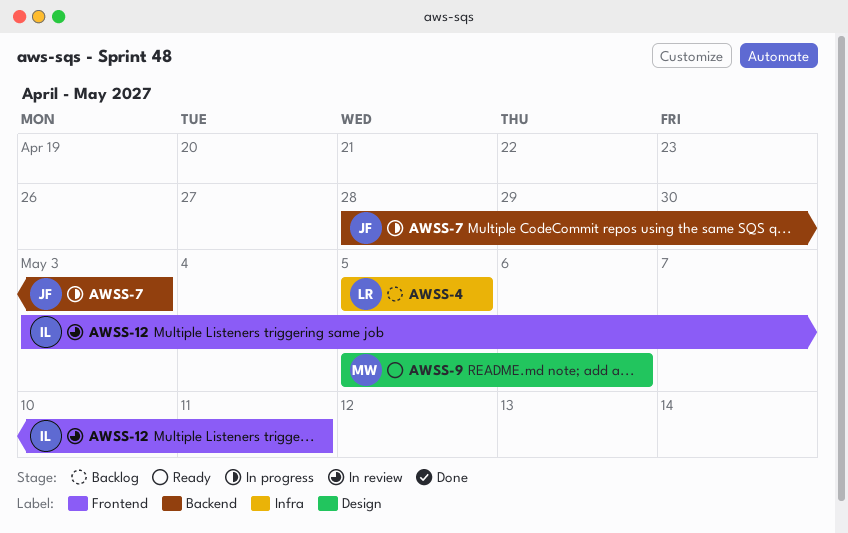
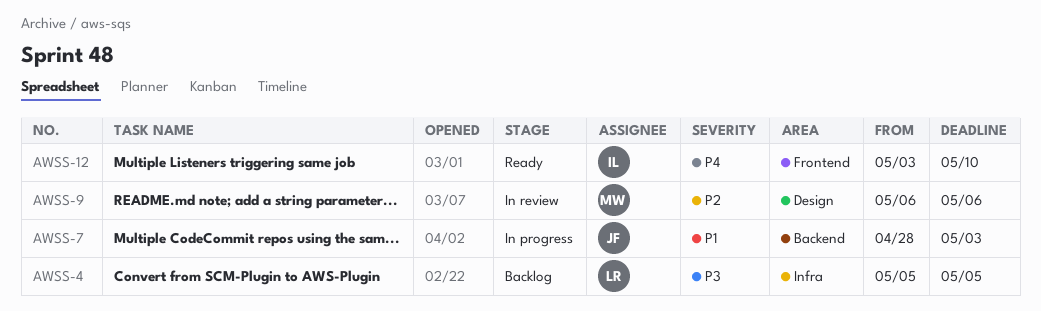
AWSS-9, status: Ready -> In review
AWSS-9, start: May 5 -> May 6
AWSS-12, status: In review -> Ready
AWSS-12, due: May 11 -> May 10

